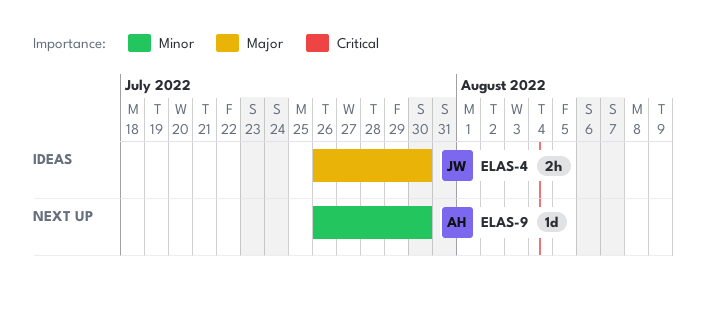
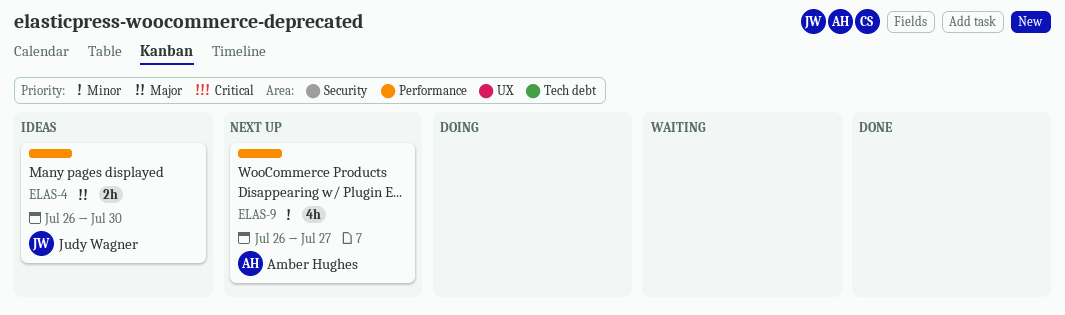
ELAS-9, estimate: 1d -> 4h
ELAS-9, due: Jul 30 -> Jul 27

